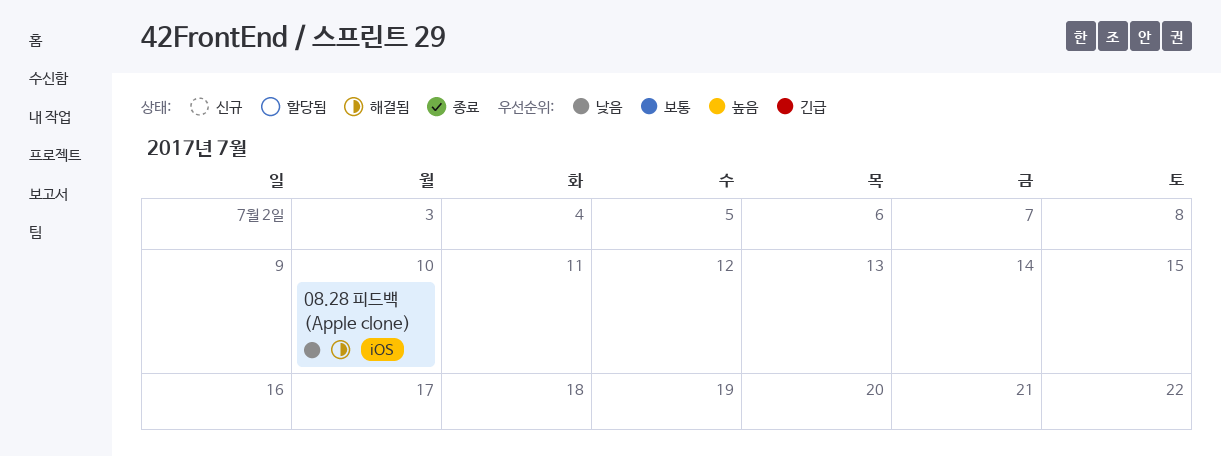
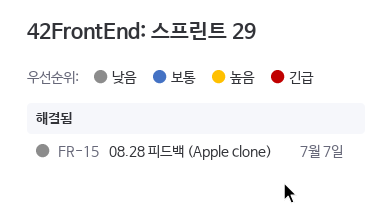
08.28 피드백 (Apple clone), due: Jul 10 -> Jul 7

